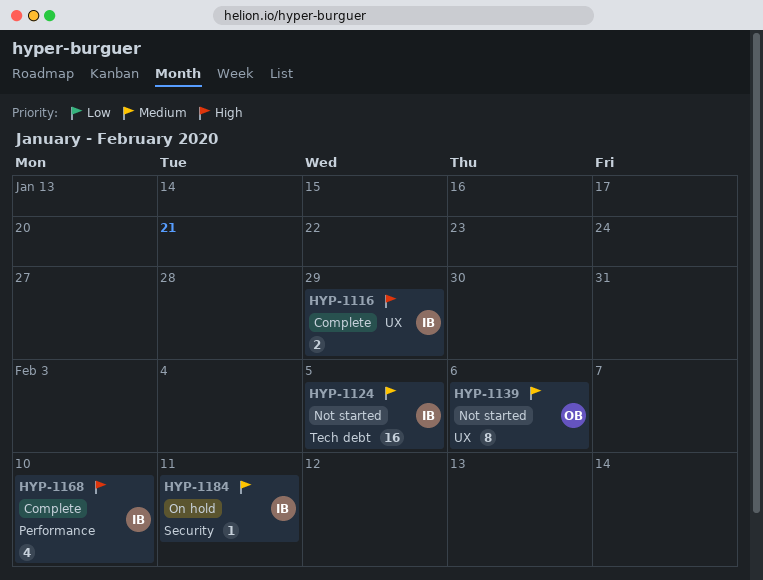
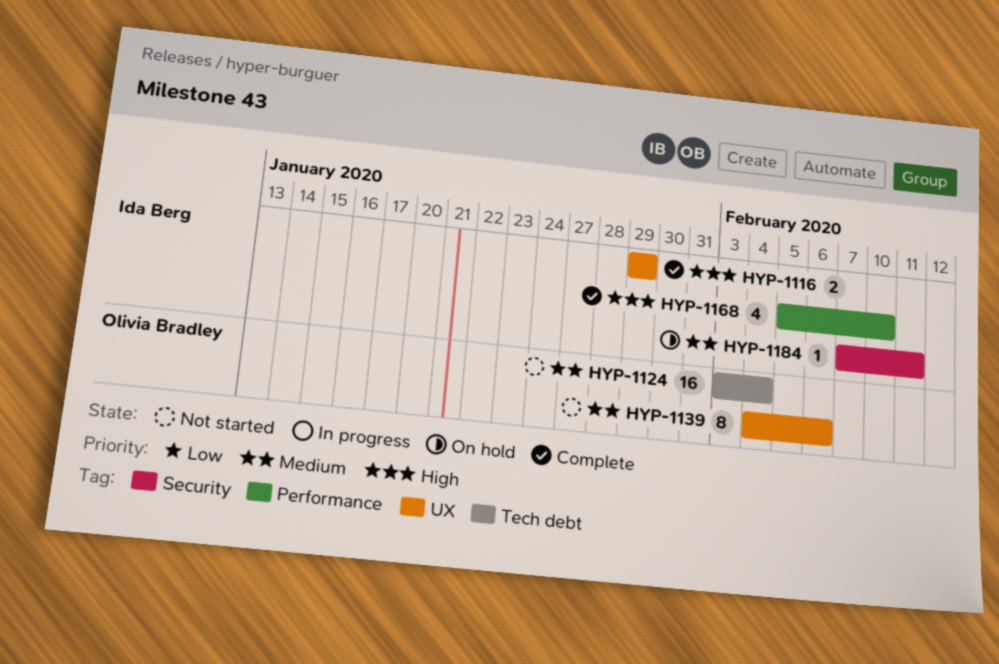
HYP-1124, owner: Ida Berg -> Olivia Bradley
HYP-1124, due: Feb 5 -> Feb 4

